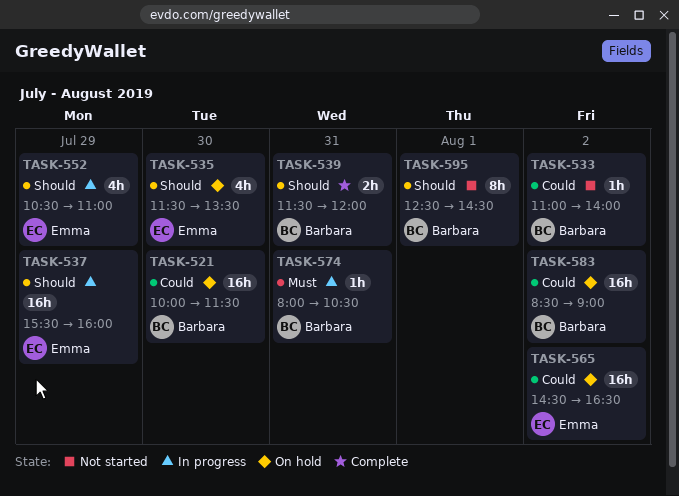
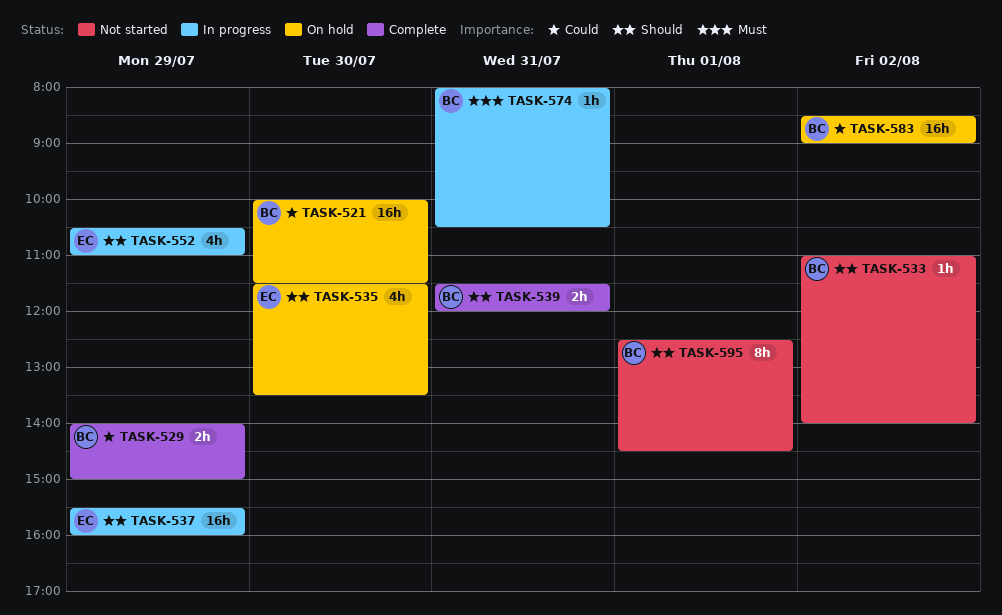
TASK-529: none -> present
TASK-533, priority: Could -> Should
TASK-565: present -> none

